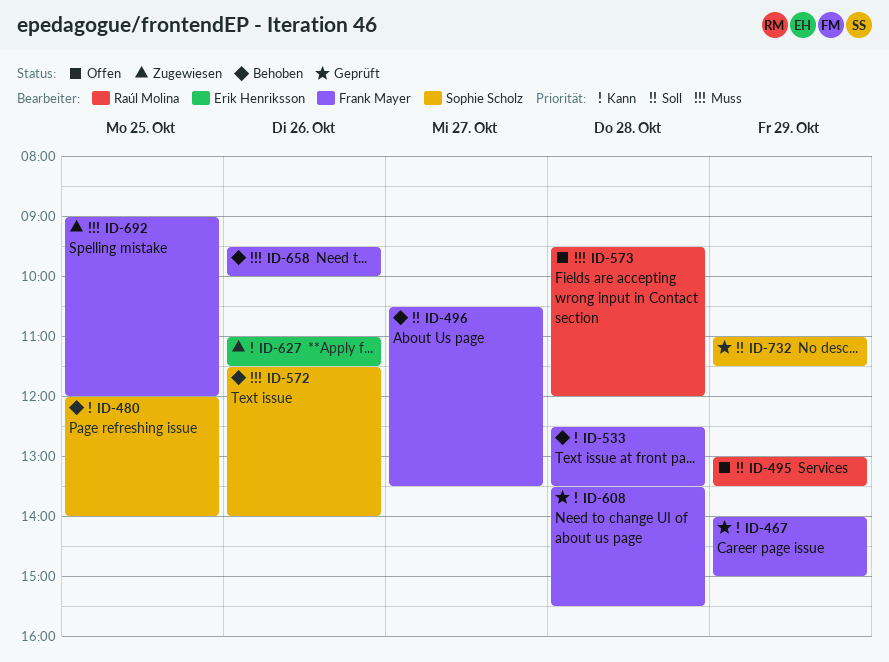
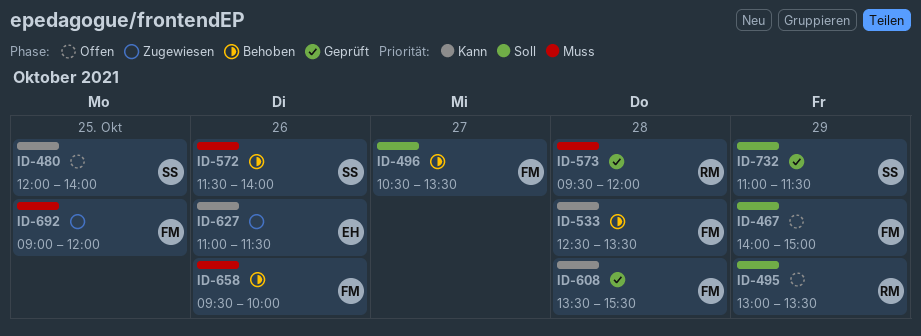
ID-467, status: Geprüft -> Offen
ID-467, priority: Kann -> Soll
ID-480, status: Behoben -> Offen
ID-573, status: Offen -> Geprüft

